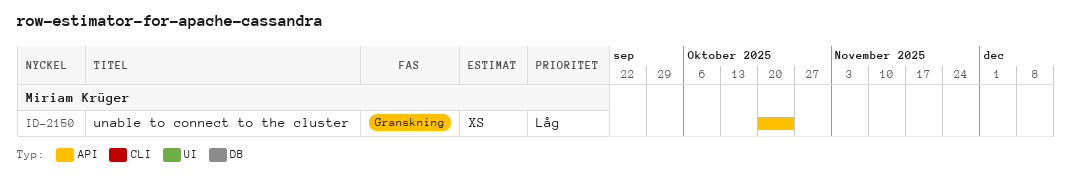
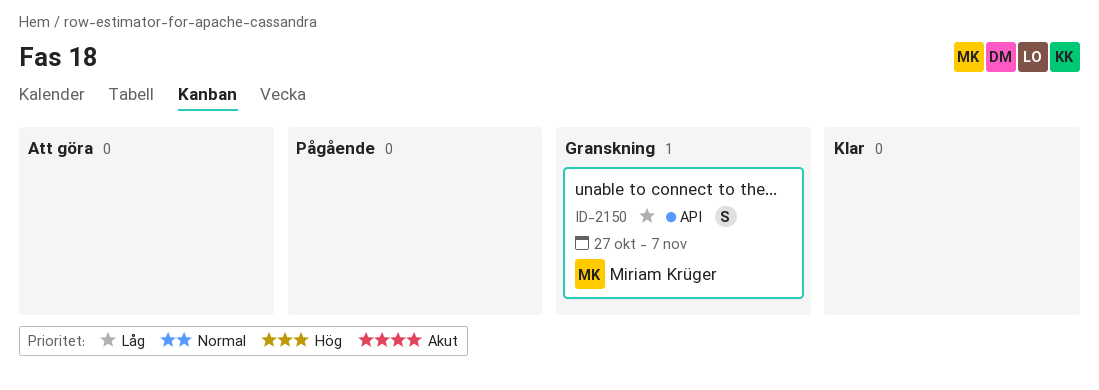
ID-2150, estimate: XS -> S
ID-2150, start: Oct 20 -> Oct 27
ID-2150, due: Oct 24 -> Nov 7

